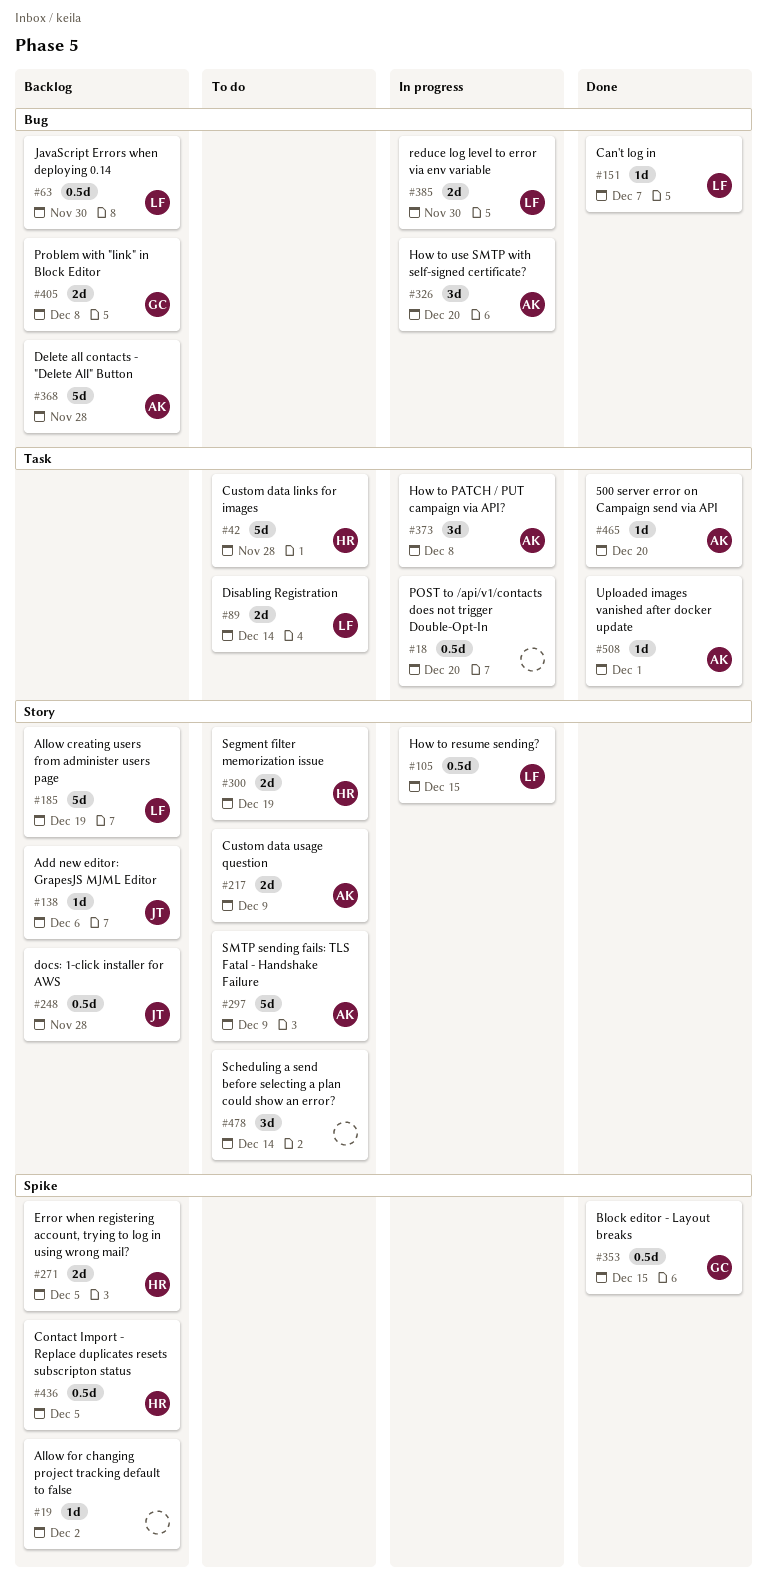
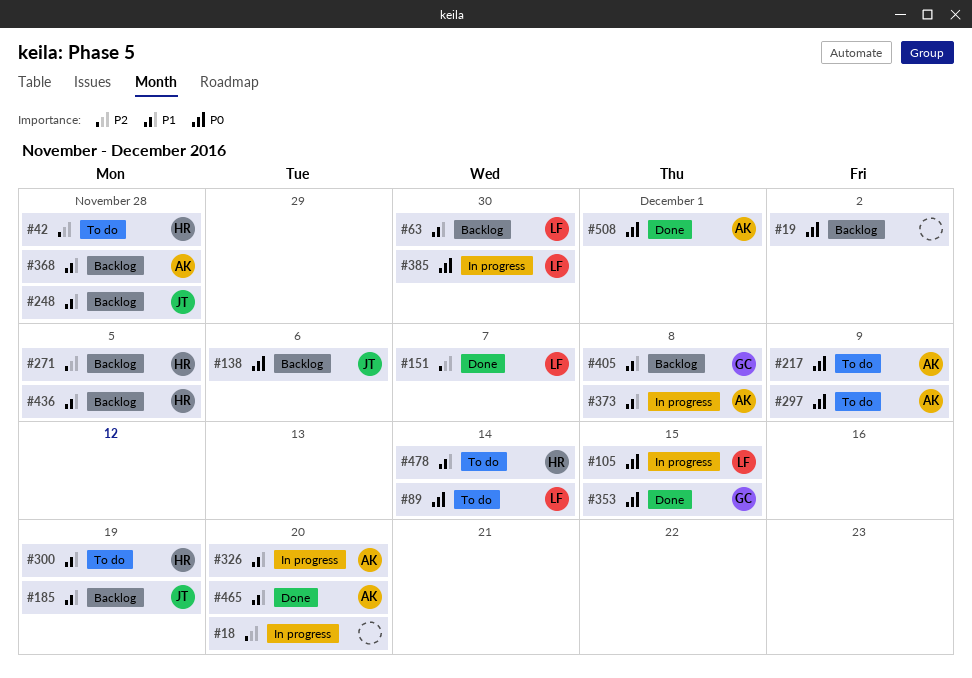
#185, owner: LF -> JT
#478, owner: none -> HR

